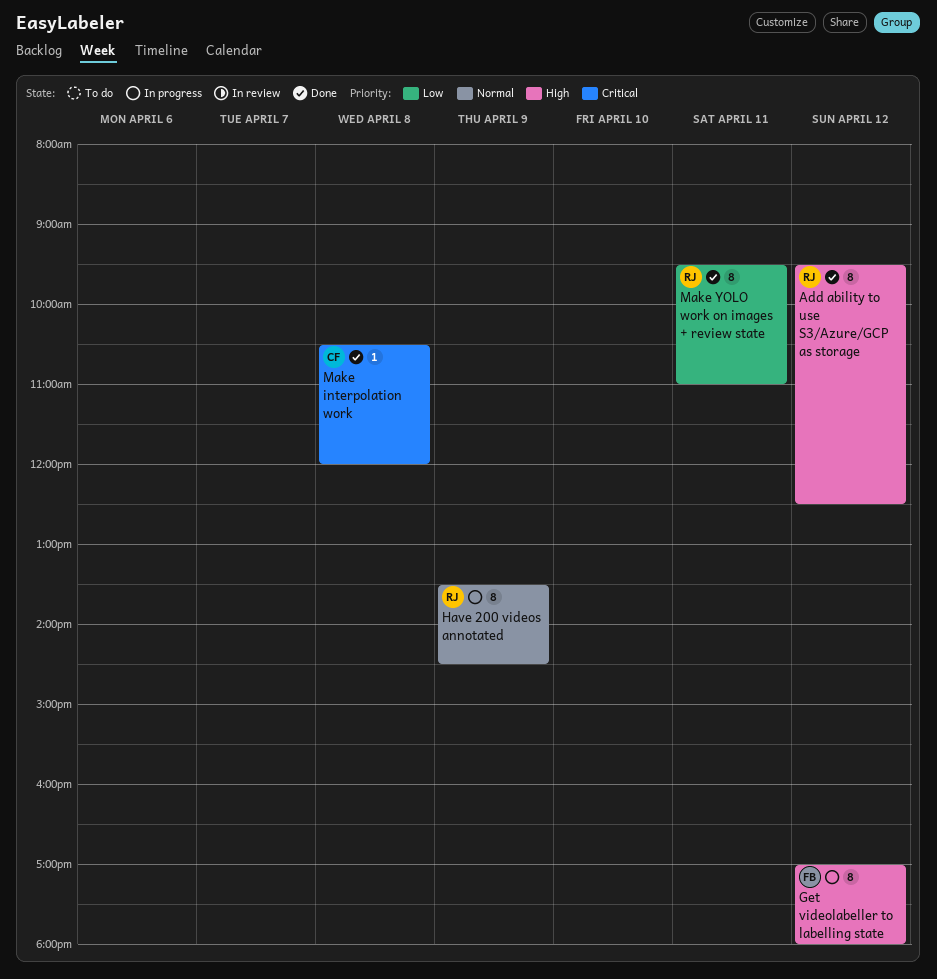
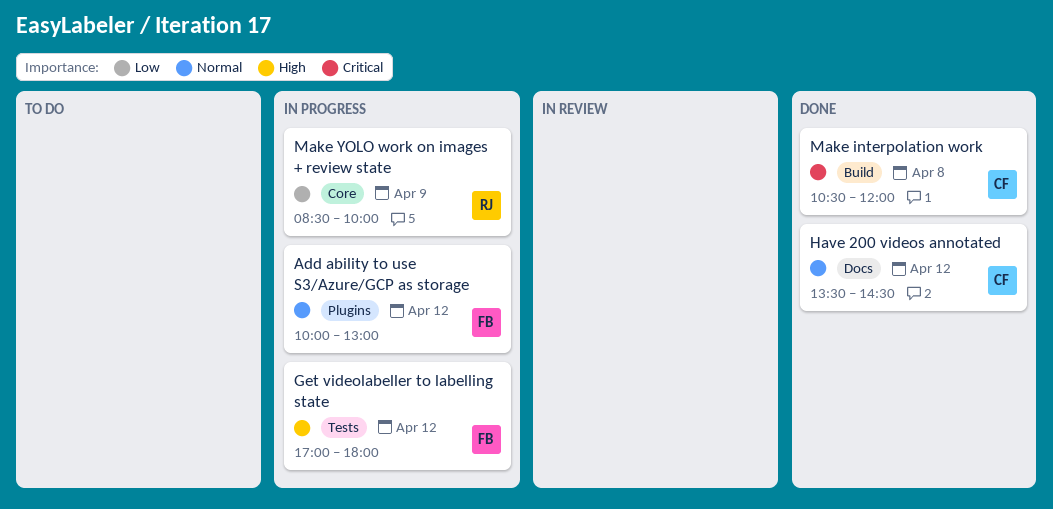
Add ability to use S3/Azure/GCP as storage, status: Done -> In progress
Add ability to use S3/Azure/GCP as storage, owner: RJ -> FB
Add ability to use S3/Azure/GCP as storage, priority: High -> Normal
Add ability to use S3/Azure/GCP as storage, begins: 09:30 -> 10:00
Add ability to use S3/Azure/GCP as storage, ends: 12:30 -> 13:00
Have 200 videos annotated, status: In progress -> Done
Have 200 videos annotated, owner: RJ -> CF
Have 200 videos annotated, day: Apr 9 -> Apr 12
Make YOLO work on images + review state, status: Done -> In progress
Make YOLO work on images + review state, day: Apr 11 -> Apr 9
Make YOLO work on images + review state, begins: 09:30 -> 08:30
Make YOLO work on images + review state, ends: 11:00 -> 10:00

